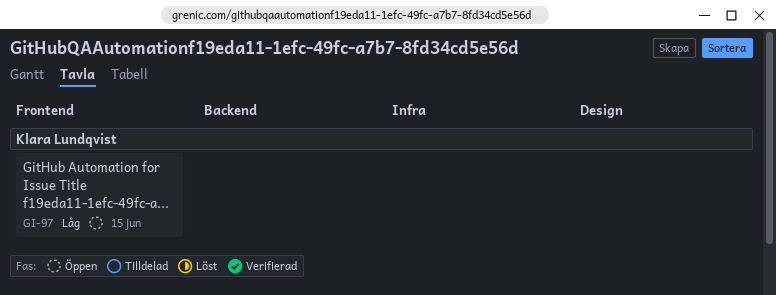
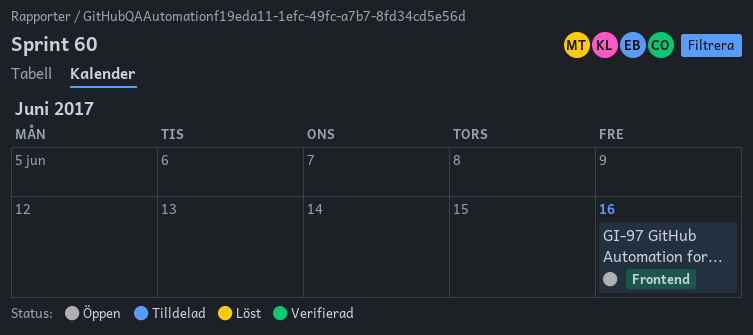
GI-97, due: Jun 15 -> Jun 16

